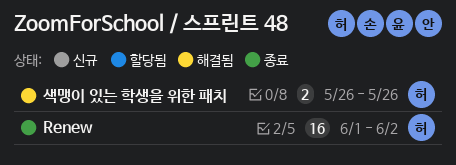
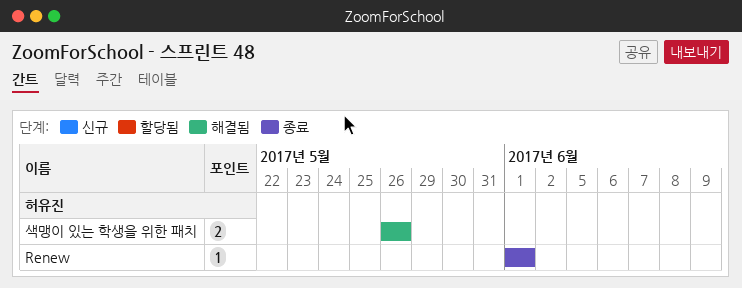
Renew, estimate: 16 -> 1
Renew, due: Jun 2 -> Jun 1

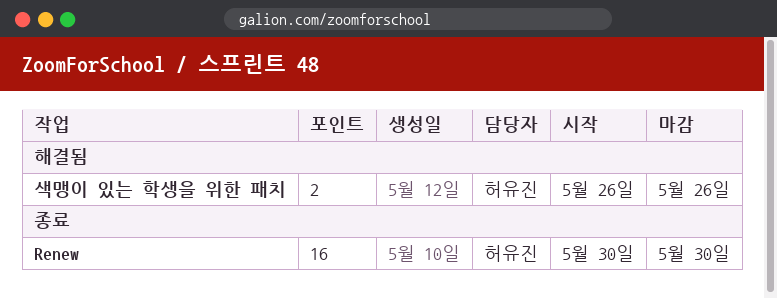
Renew, estimate: 1 -> 16
Renew, start: Jun 1 -> May 30
Renew, due: Jun 1 -> May 30

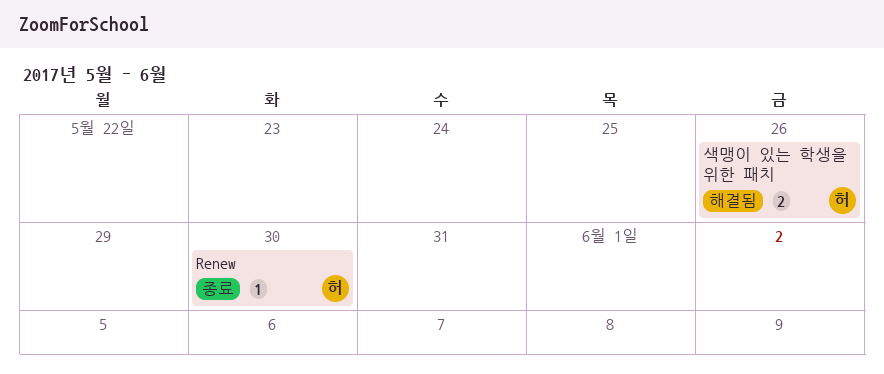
Renew, estimate: 16 -> 1

